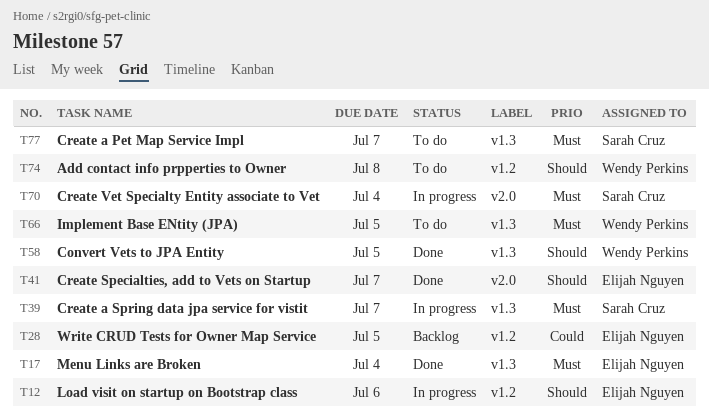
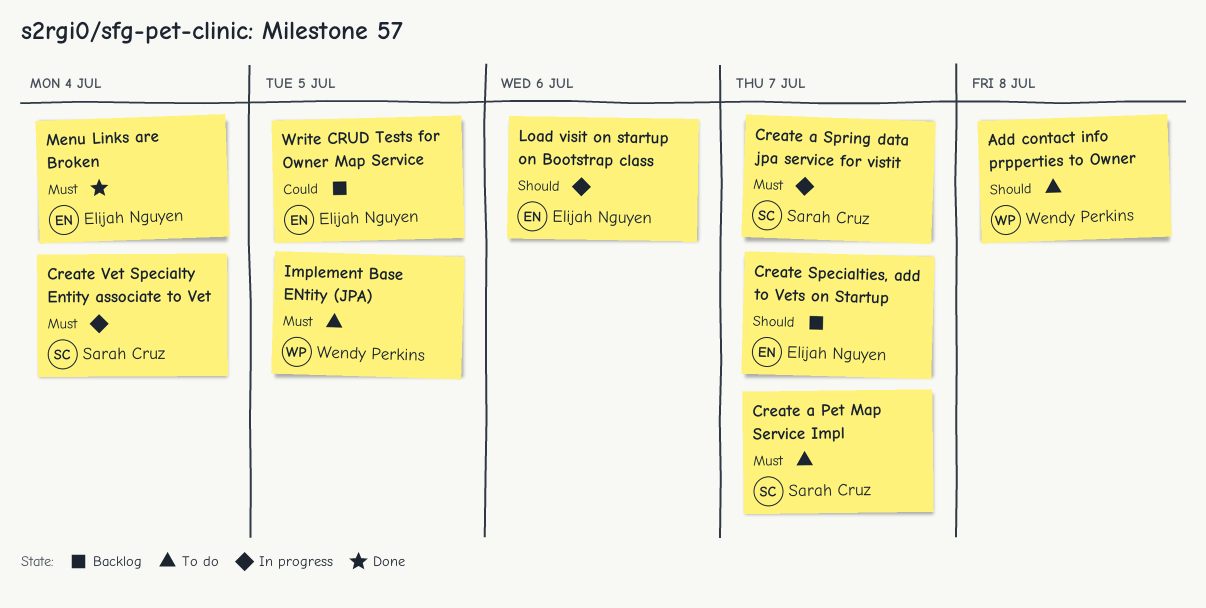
Convert Vets to JPA Entity: present -> none
Create Specialties, add to Vets on Startup, status: Done -> Backlog

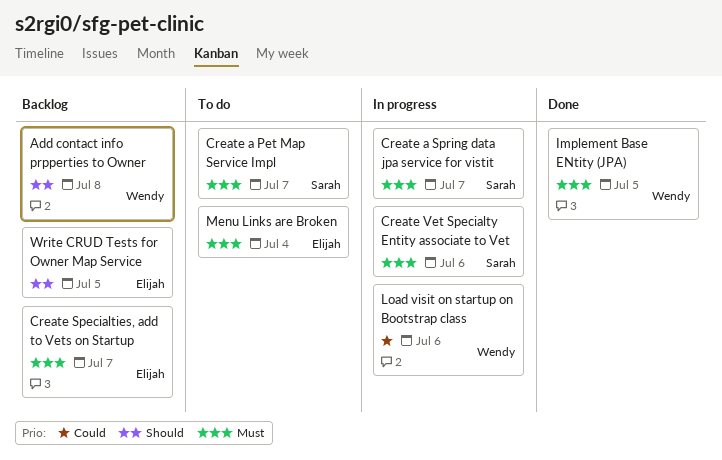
Add contact info prpperties to Owner, status: To do -> Backlog
Create Specialties, add to Vets on Startup, priority: Should -> Must
Create Vet Specialty Entity associate to Vet, due: Jul 4 -> Jul 6
Implement Base ENtity (JPA), status: To do -> Done
Load visit on startup on Bootstrap class, owner: Elijah Nguyen -> Wendy Perkins
Load visit on startup on Bootstrap class, priority: Should -> Could
Menu Links are Broken, status: Done -> To do
Write CRUD Tests for Owner Map Service, priority: Could -> Should

